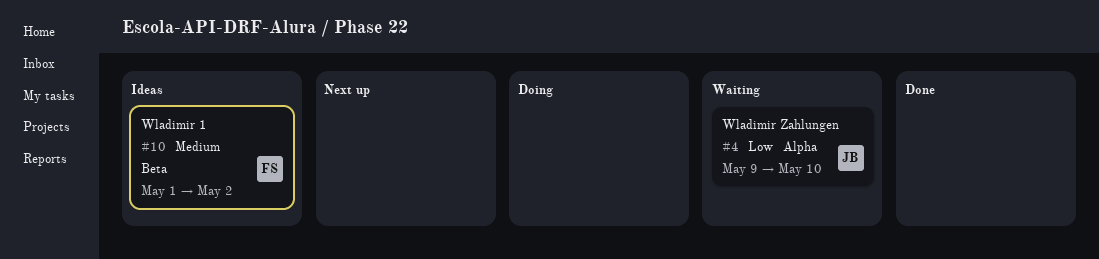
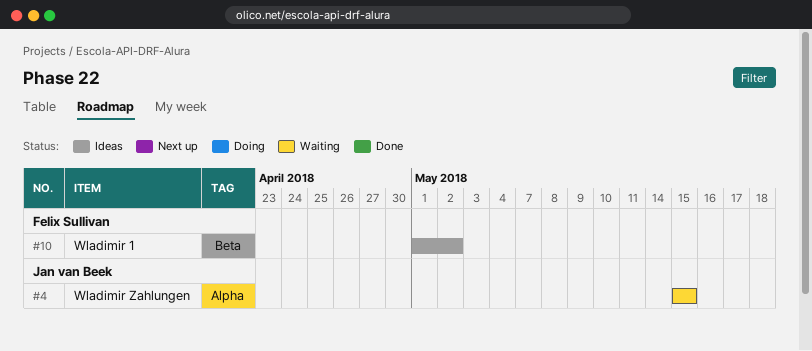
#4, start: May 9 -> May 15
#4, due: May 10 -> May 15

